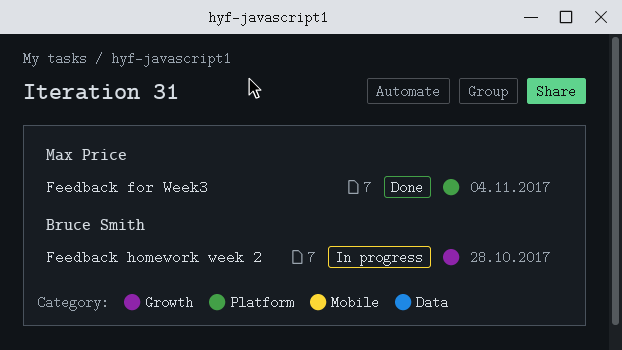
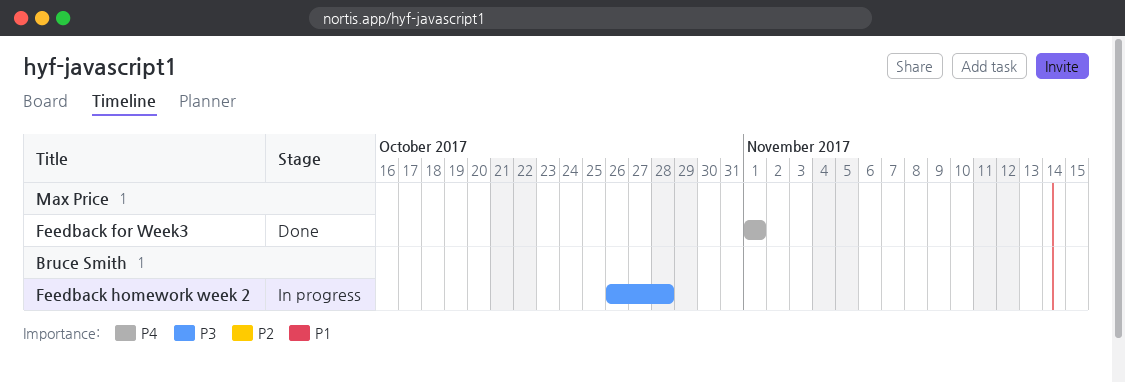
Feedback for Week3, due: Nov 4 -> Nov 1

